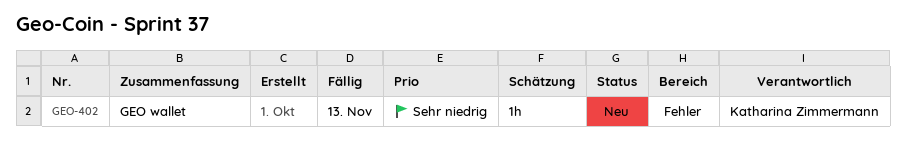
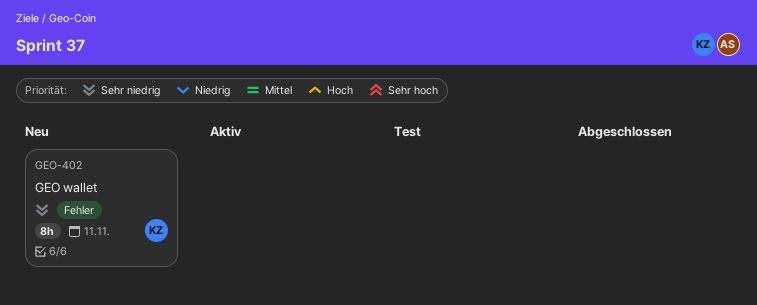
GEO-402, estimate: 1h -> 8h
GEO-402, due: Nov 13 -> Nov 11

